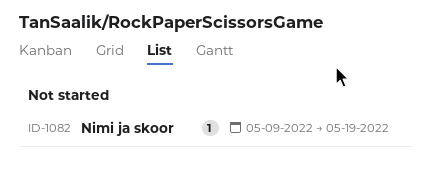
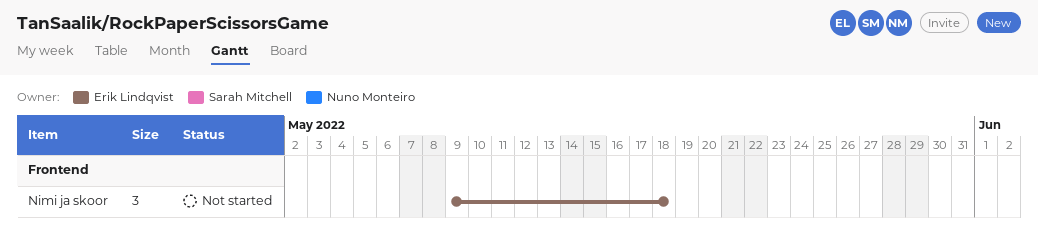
Nimi ja skoor, estimate: 1 -> 3
Nimi ja skoor, due: May 19 -> May 18

